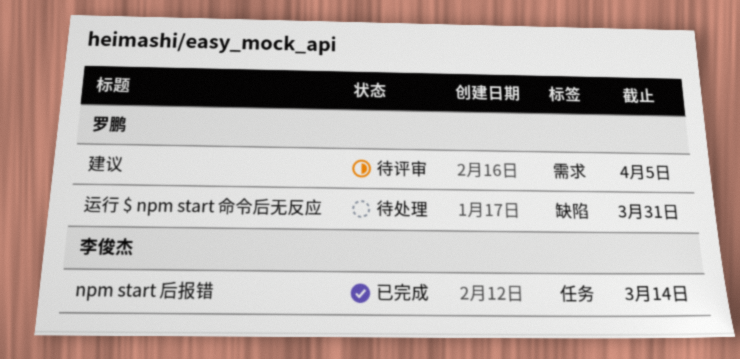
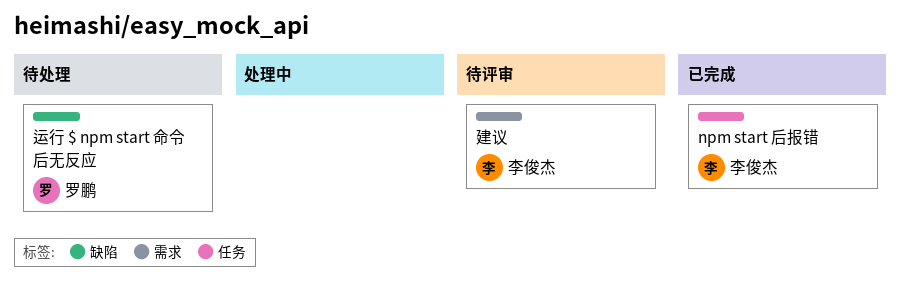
建议, owner: 罗鹏 -> 李俊杰

